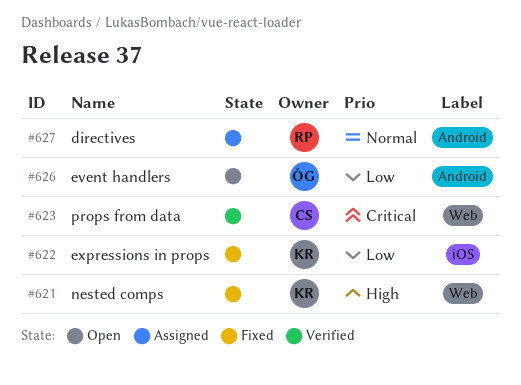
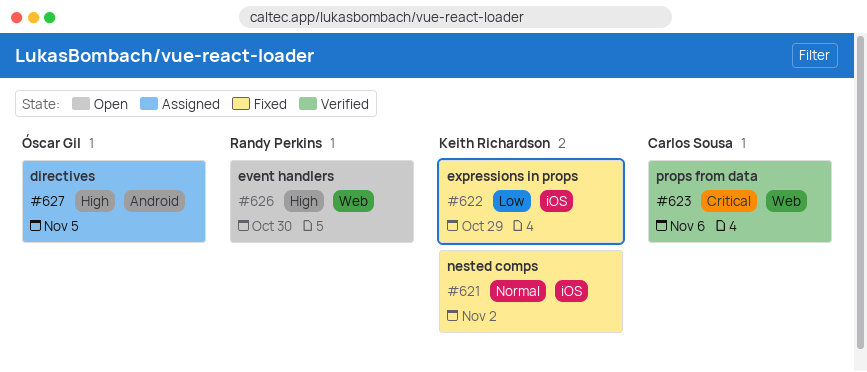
#621, priority: High -> Normal
#621, label: Web -> iOS
#626, owner: Óscar Gil -> Randy Perkins
#626, priority: Low -> High
#626, label: Android -> Web
#627, owner: Randy Perkins -> Óscar Gil
#627, priority: Normal -> High

